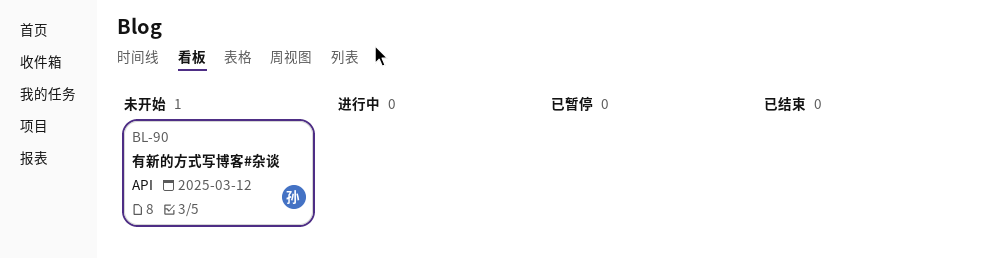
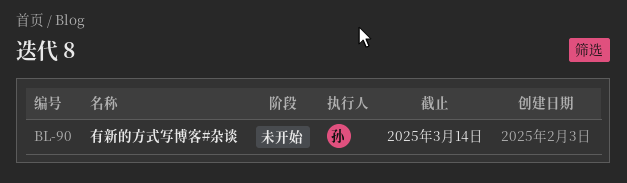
BL-90, due: Mar 12 -> Mar 14

